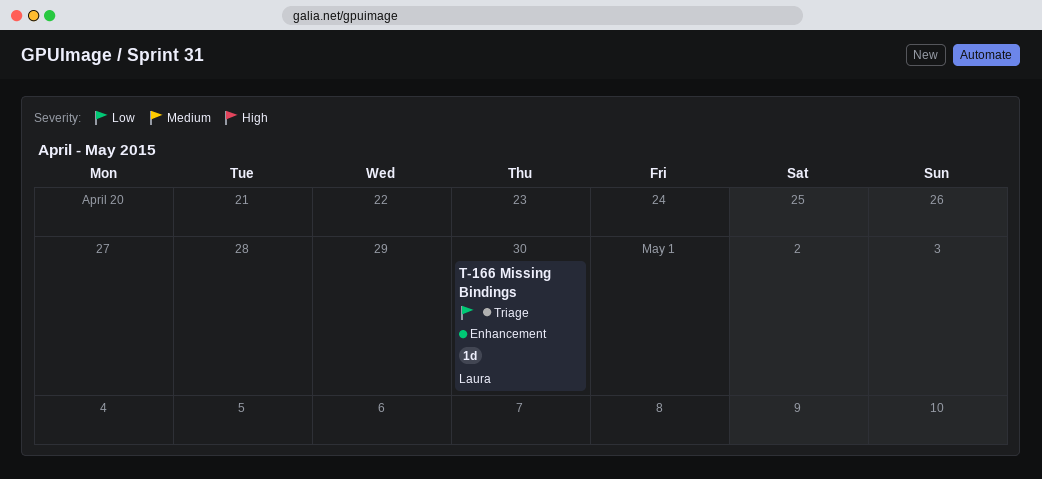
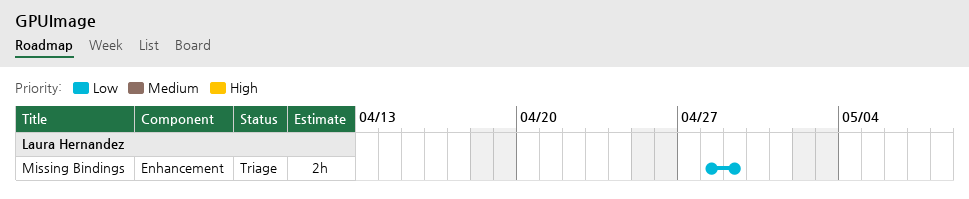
Missing Bindings, estimate: 1d -> 2h
Missing Bindings, due: Apr 30 -> Apr 29

